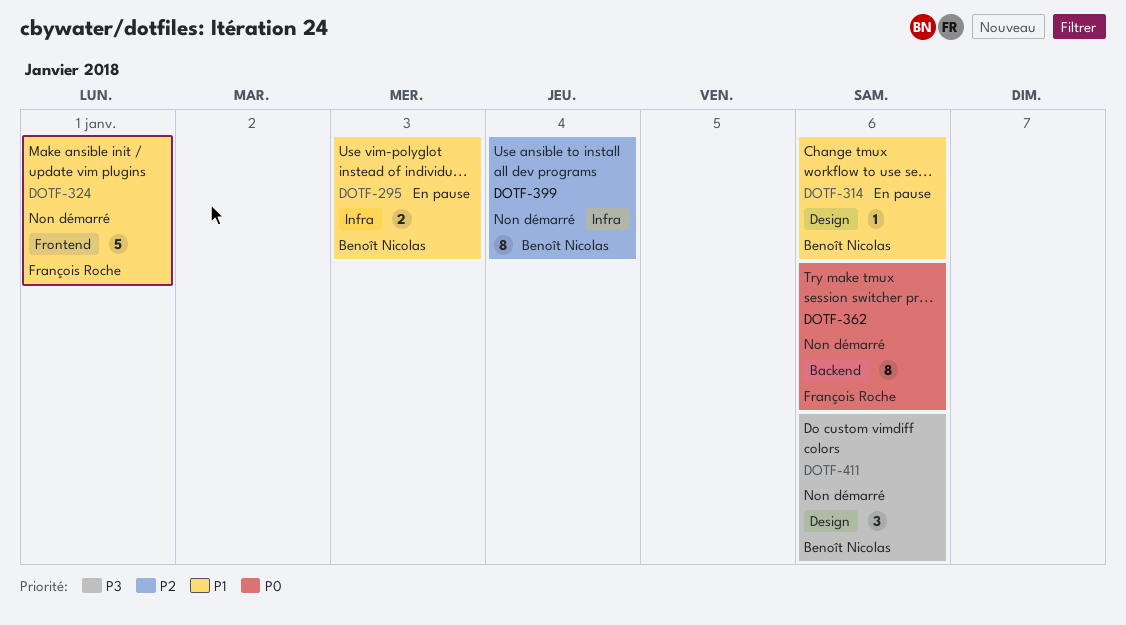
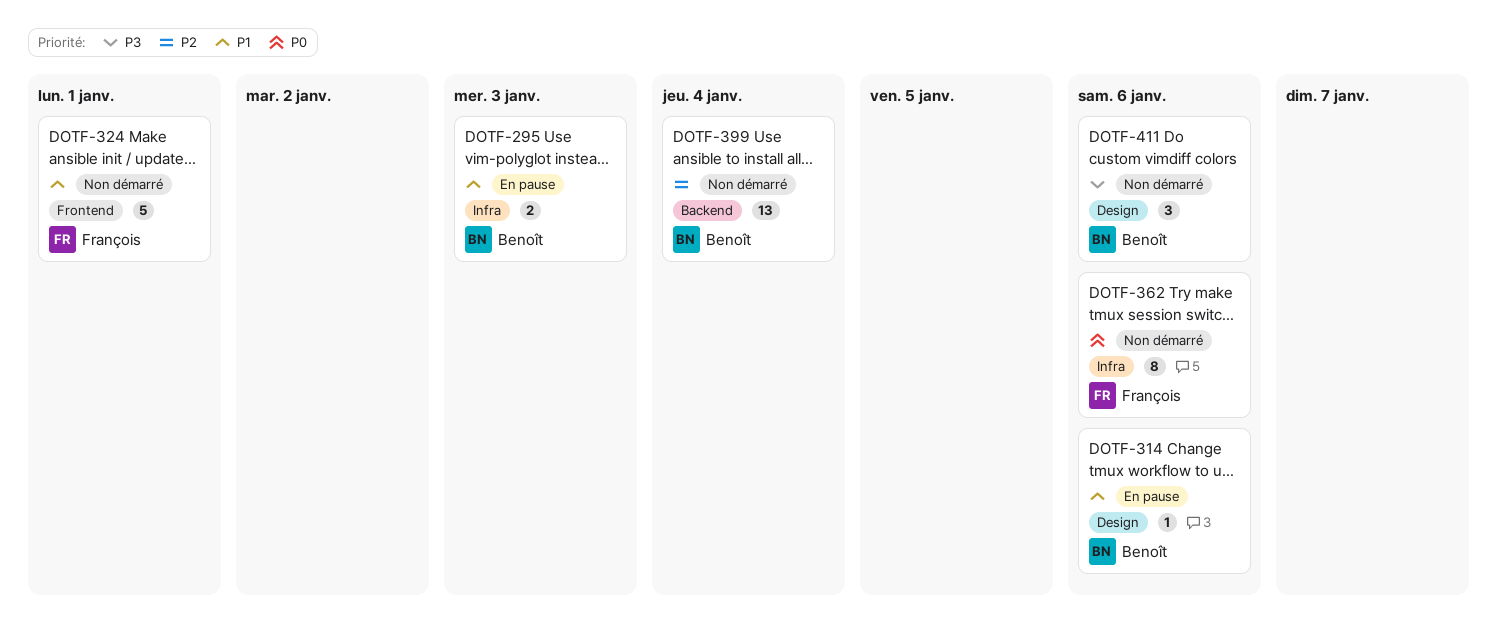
DOTF-362, label: Backend -> Infra
DOTF-399, label: Infra -> Backend
DOTF-399, estimate: 8 -> 13

